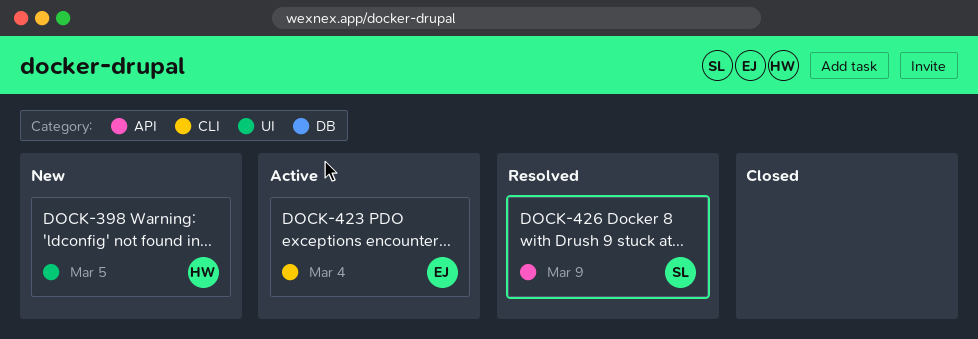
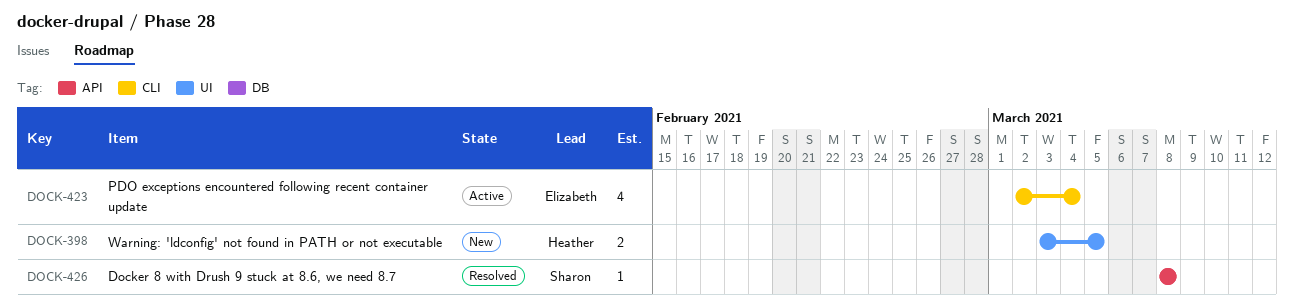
DOCK-426, due: Mar 9 -> Mar 8

